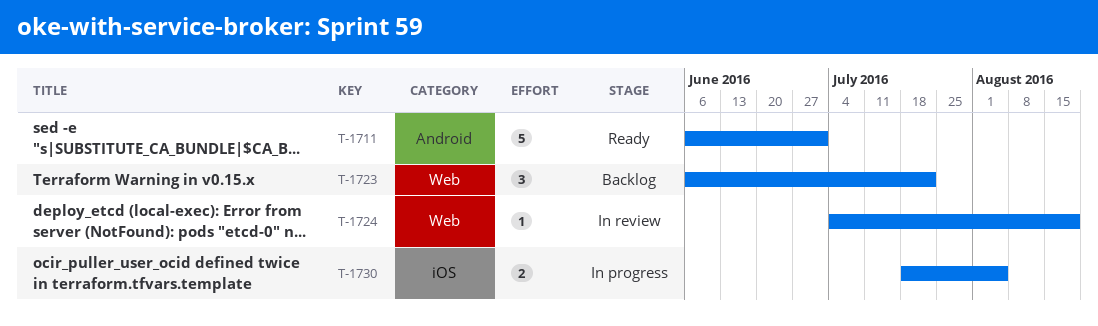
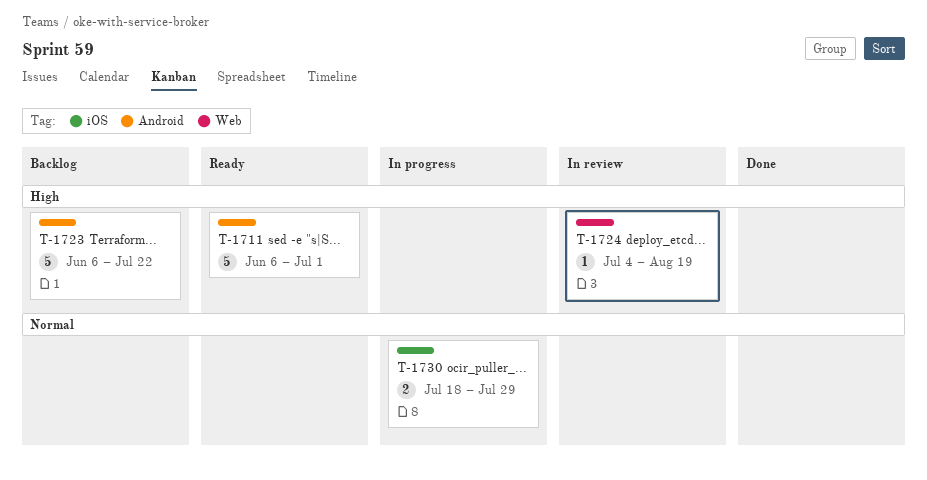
T-1723, label: Web -> Android
T-1723, estimate: 3 -> 5
T-1730, due: Aug 5 -> Jul 29

